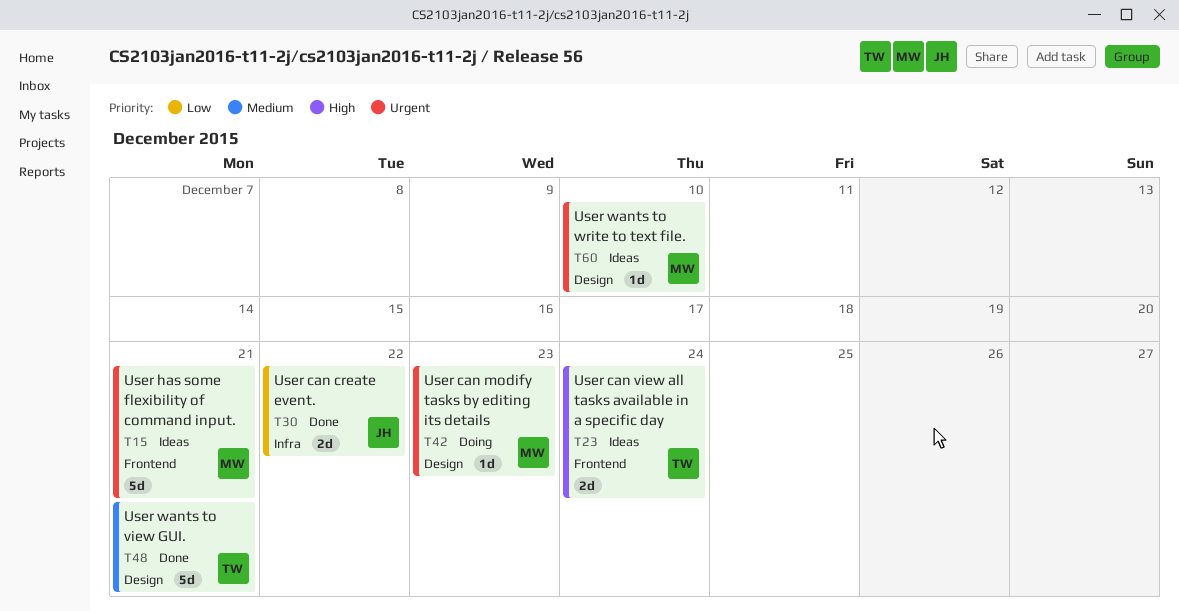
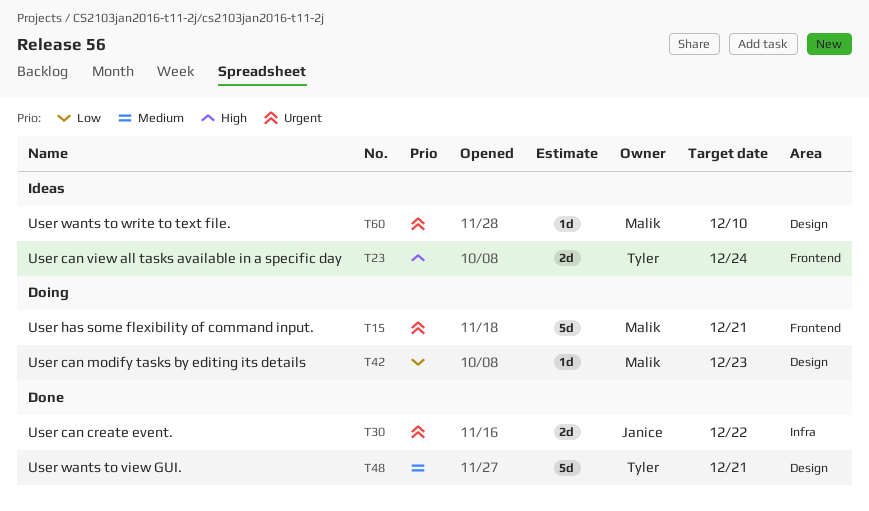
T15, status: Ideas -> Doing
T30, priority: Low -> Urgent
T42, priority: Urgent -> Low

